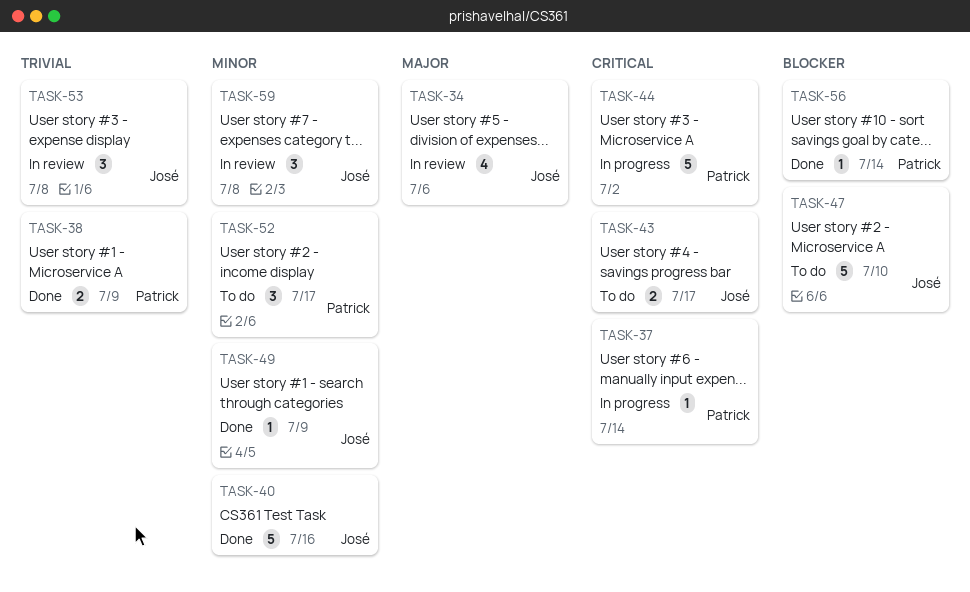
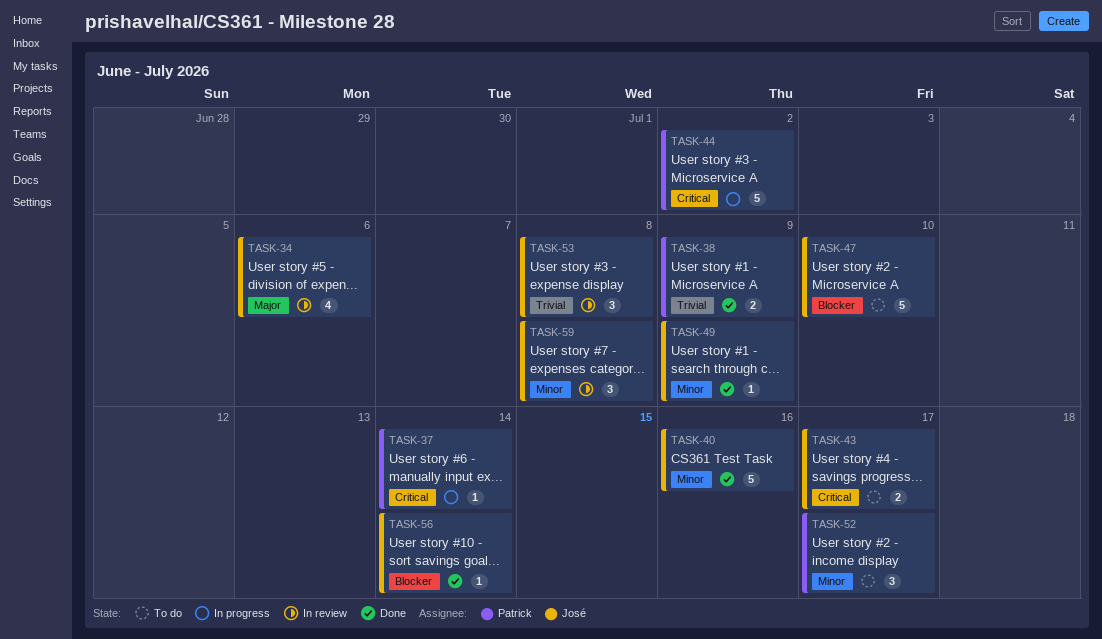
TASK-56, owner: Patrick -> José

